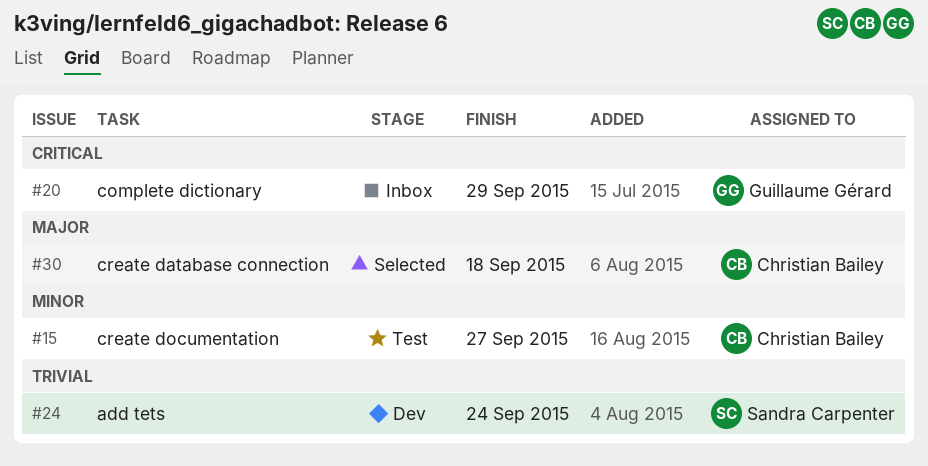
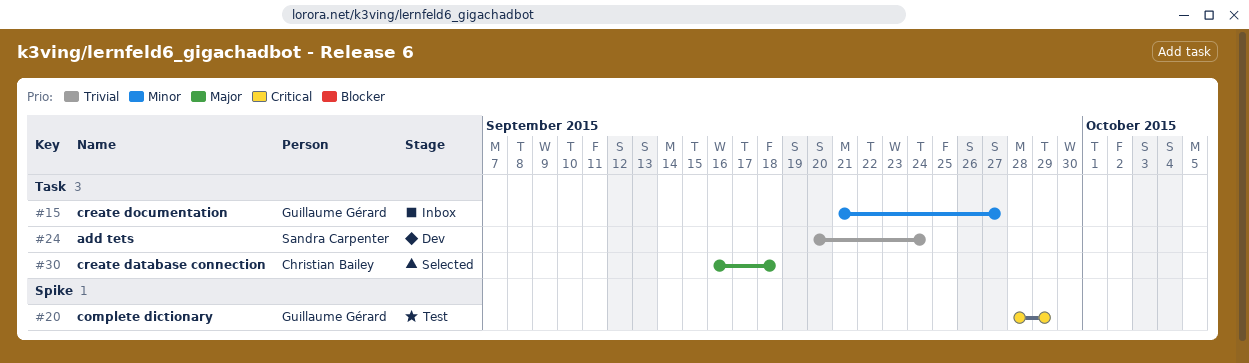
#15, status: Test -> Inbox
#15, owner: Christian Bailey -> Guillaume Gérard
#20, status: Inbox -> Test

